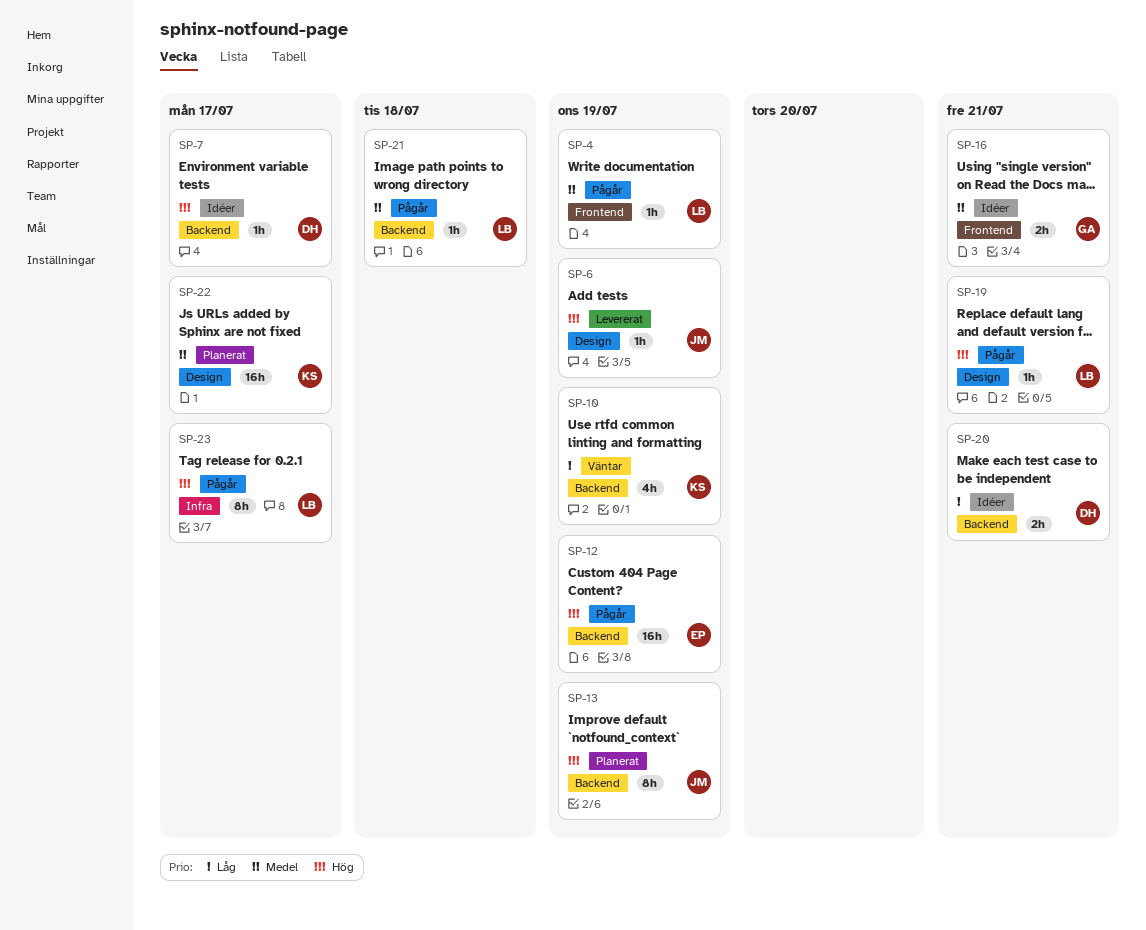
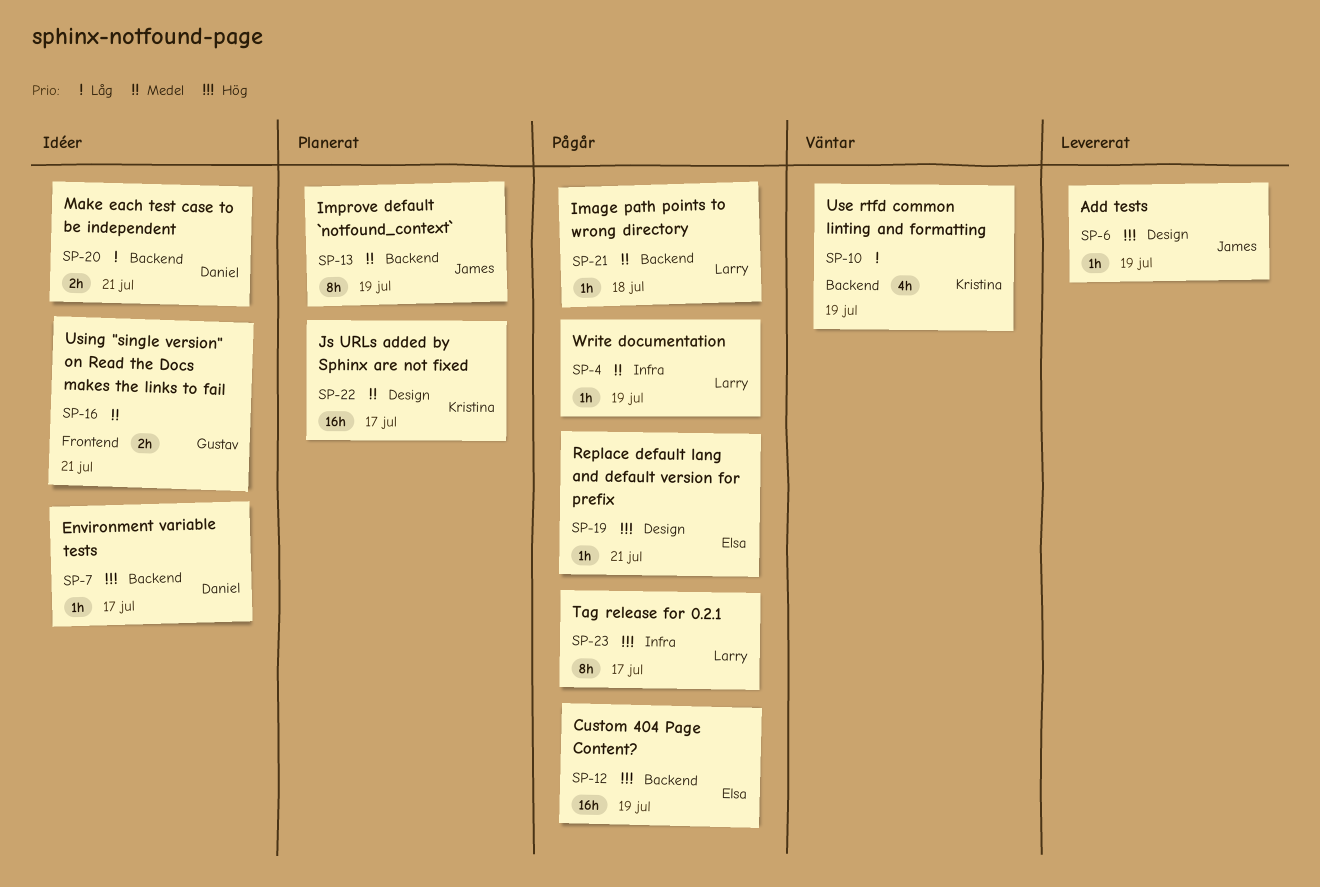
SP-4, label: Frontend -> Infra
SP-13, priority: Hög -> Medel
SP-19, owner: Larry -> Elsa

